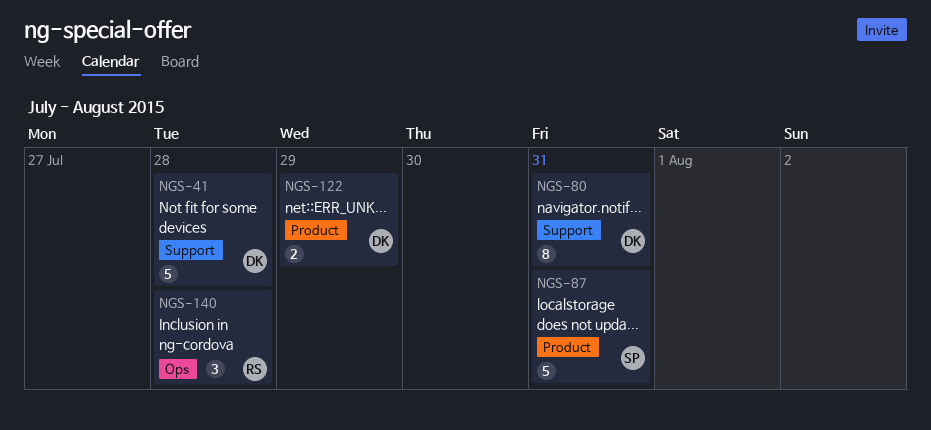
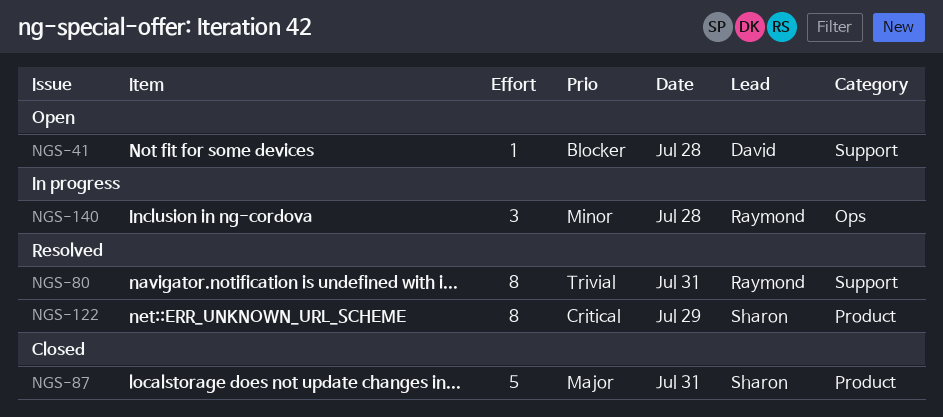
NGS-41, estimate: 5 -> 1
NGS-80, owner: David -> Raymond
NGS-122, owner: David -> Sharon
NGS-122, estimate: 2 -> 8

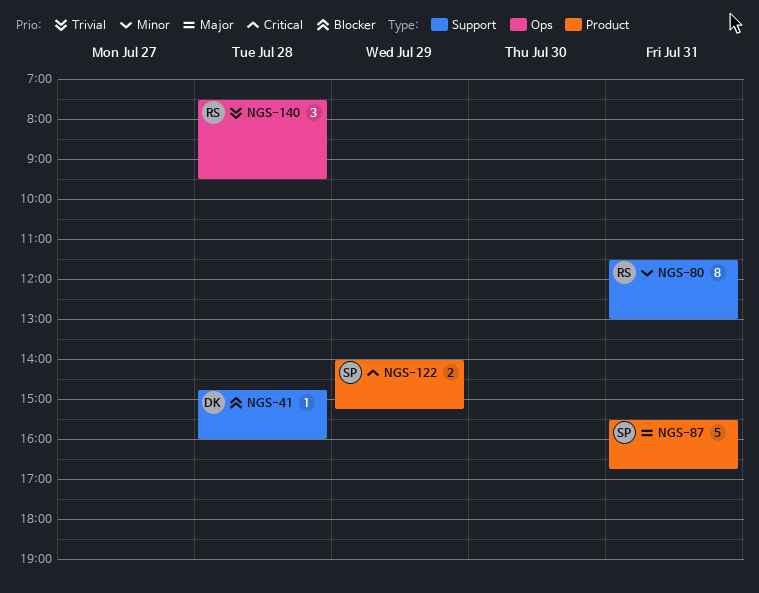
NGS-80, priority: Trivial -> Minor
NGS-122, estimate: 8 -> 2
NGS-140, priority: Minor -> Trivial

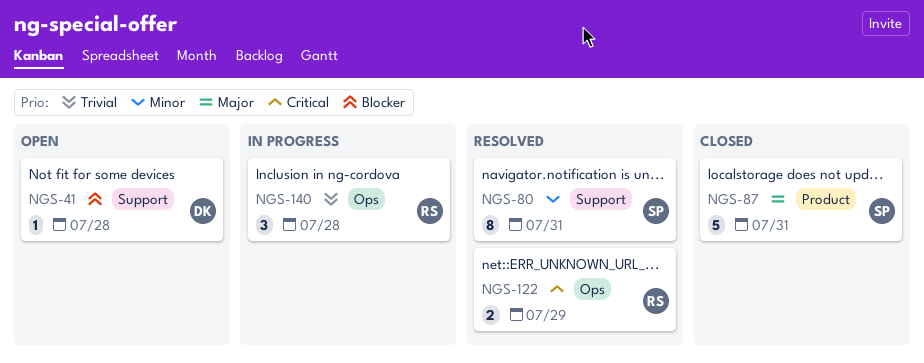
NGS-80, owner: RS -> SP
NGS-122, owner: SP -> RS
NGS-122, label: Product -> Ops

